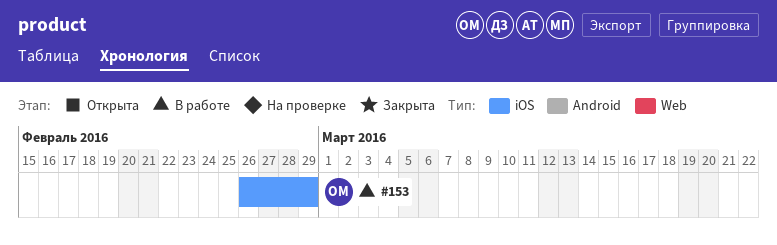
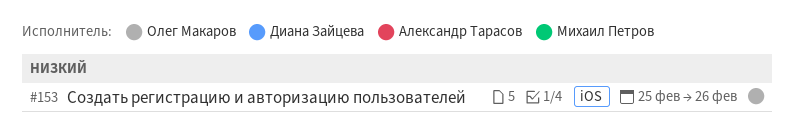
#153, start: Feb 26 -> Feb 25
#153, due: Feb 29 -> Feb 26

